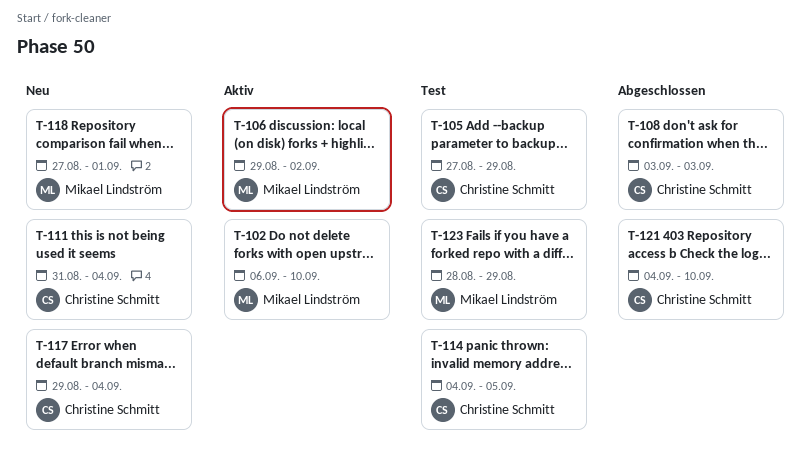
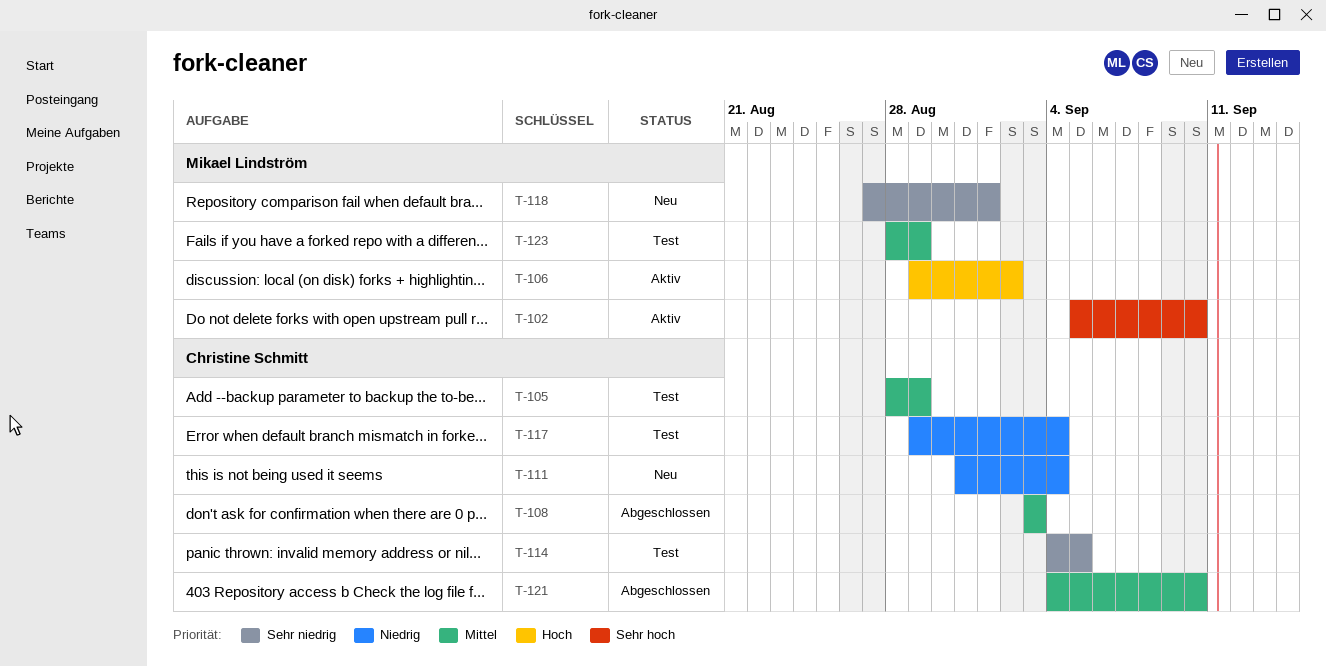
T-102, start: Sep 6 -> Sep 5
T-105, start: Aug 27 -> Aug 28
T-117, status: Neu -> Test

